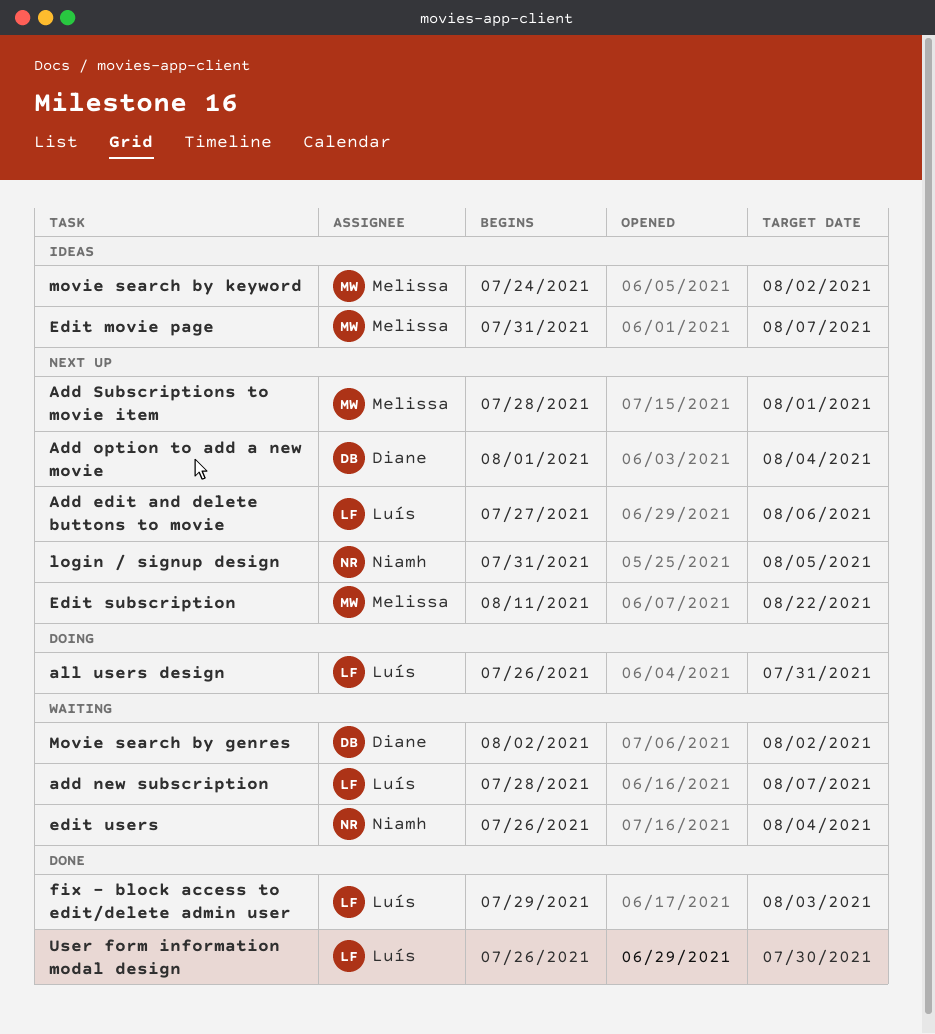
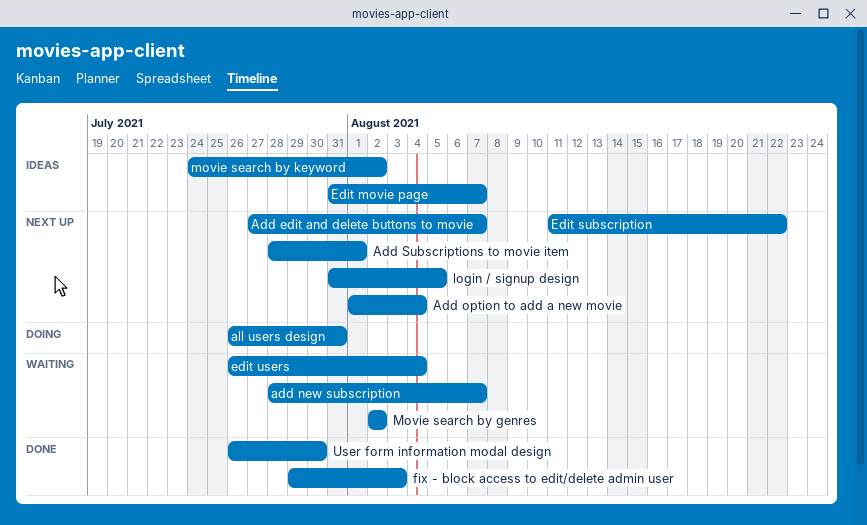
Add edit and delete buttons to movie, due: Aug 6 -> Aug 7

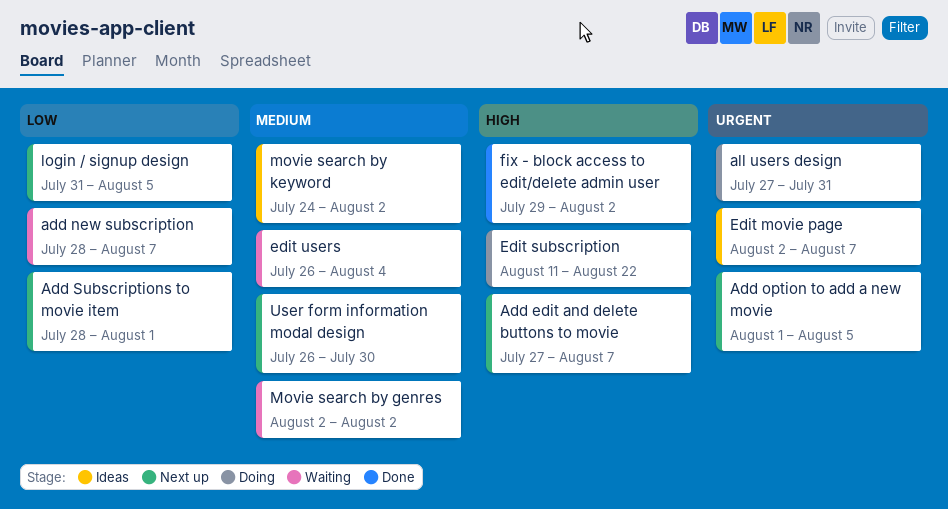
Add option to add a new movie, due: Aug 4 -> Aug 5
all users design, start: Jul 26 -> Jul 27
Edit movie page, start: Jul 31 -> Aug 2
Edit subscription, status: Next up -> Doing
fix - block access to edit/delete admin user, due: Aug 3 -> Aug 2
User form information modal design, status: Done -> Next up

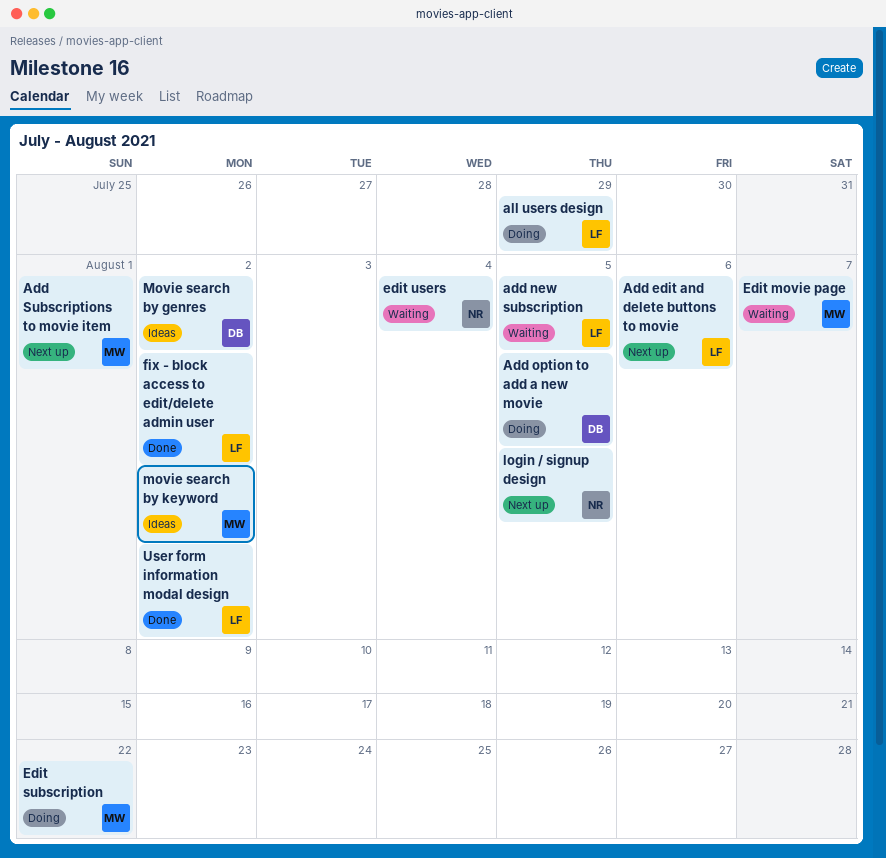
Add edit and delete buttons to movie, due: Aug 7 -> Aug 6
add new subscription, due: Aug 7 -> Aug 5
Add option to add a new movie, status: Next up -> Doing
all users design, due: Jul 31 -> Jul 29
Edit movie page, status: Ideas -> Waiting
Movie search by genres, status: Waiting -> Ideas
User form information modal design, status: Next up -> Done
User form information modal design, due: Jul 30 -> Aug 2

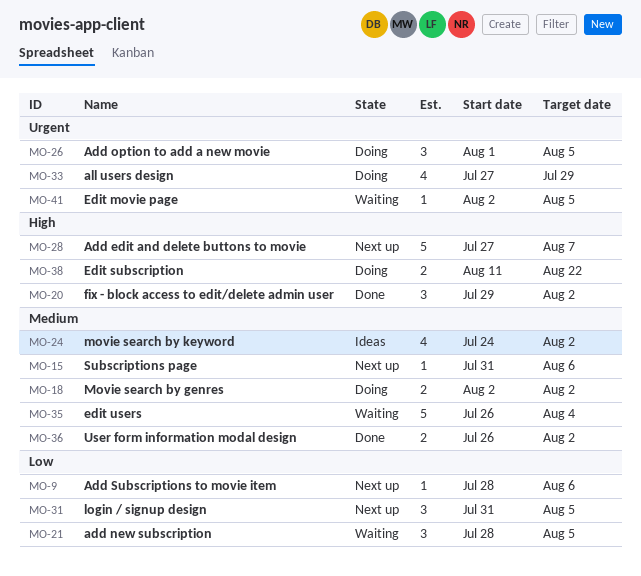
Add edit and delete buttons to movie, due: Aug 6 -> Aug 7
Add Subscriptions to movie item, due: Aug 1 -> Aug 6
Edit movie page, due: Aug 7 -> Aug 5
Movie search by genres, status: Ideas -> Doing
Subscriptions page: none -> present

